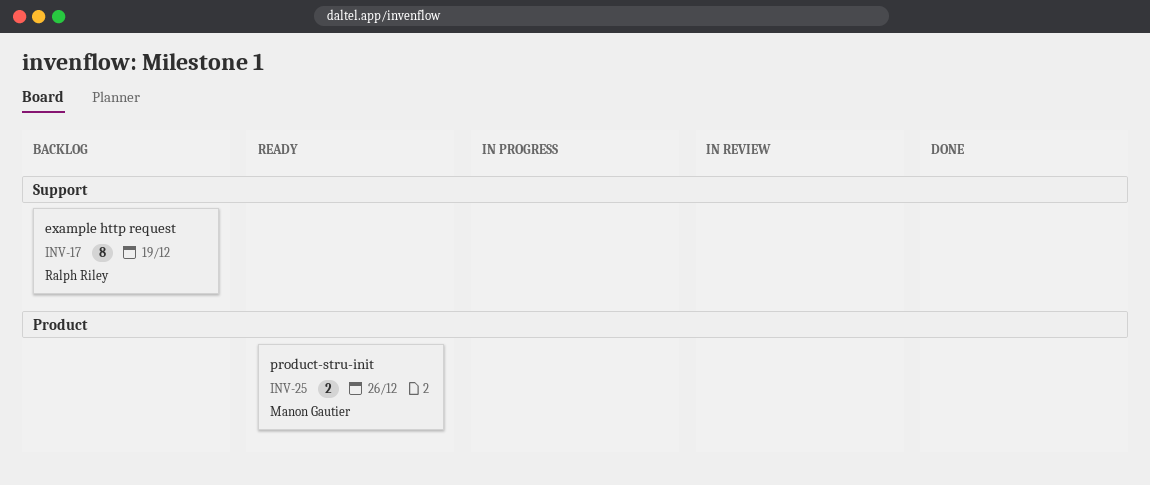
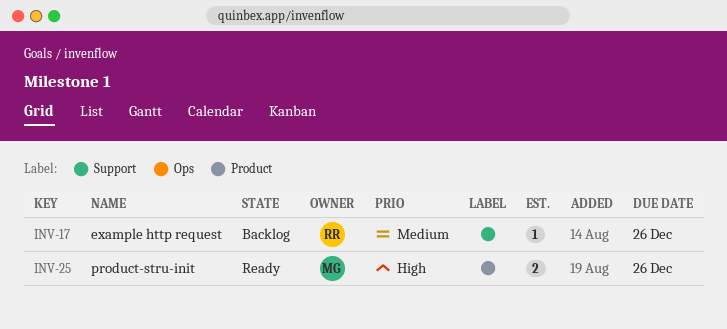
INV-17, estimate: 8 -> 1
INV-17, due: Dec 19 -> Dec 26

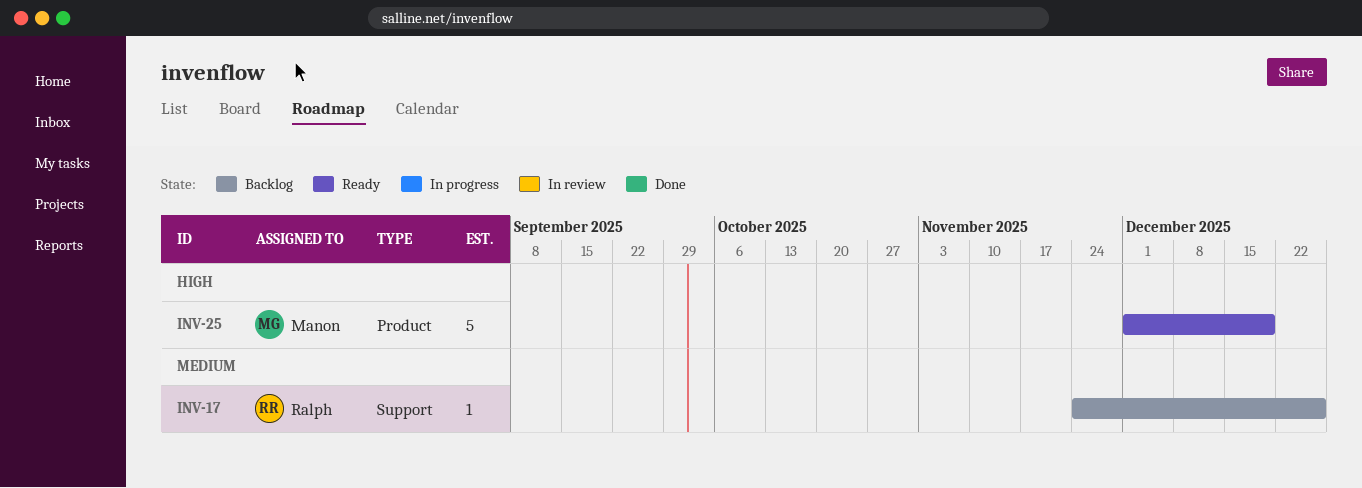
INV-25, estimate: 2 -> 5
INV-25, due: Dec 26 -> Dec 19

